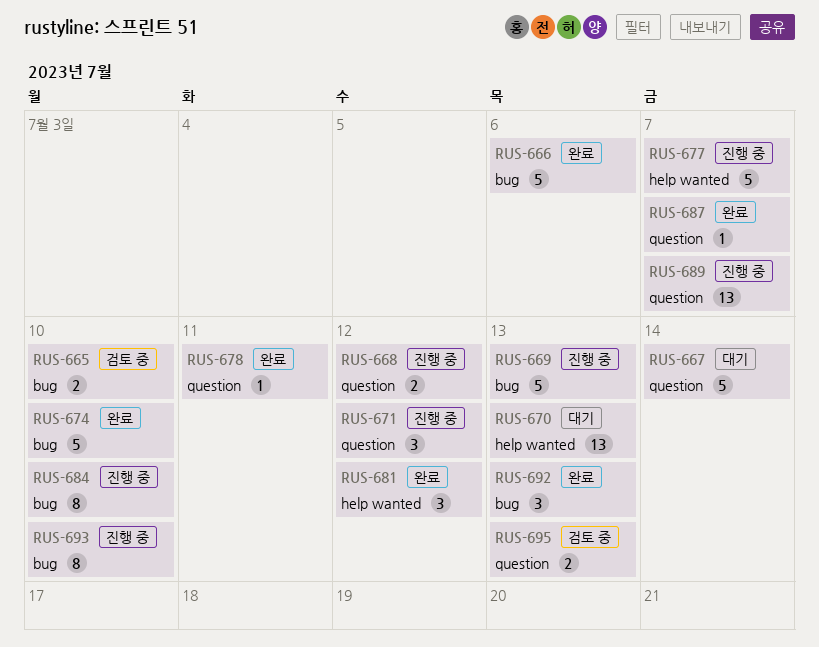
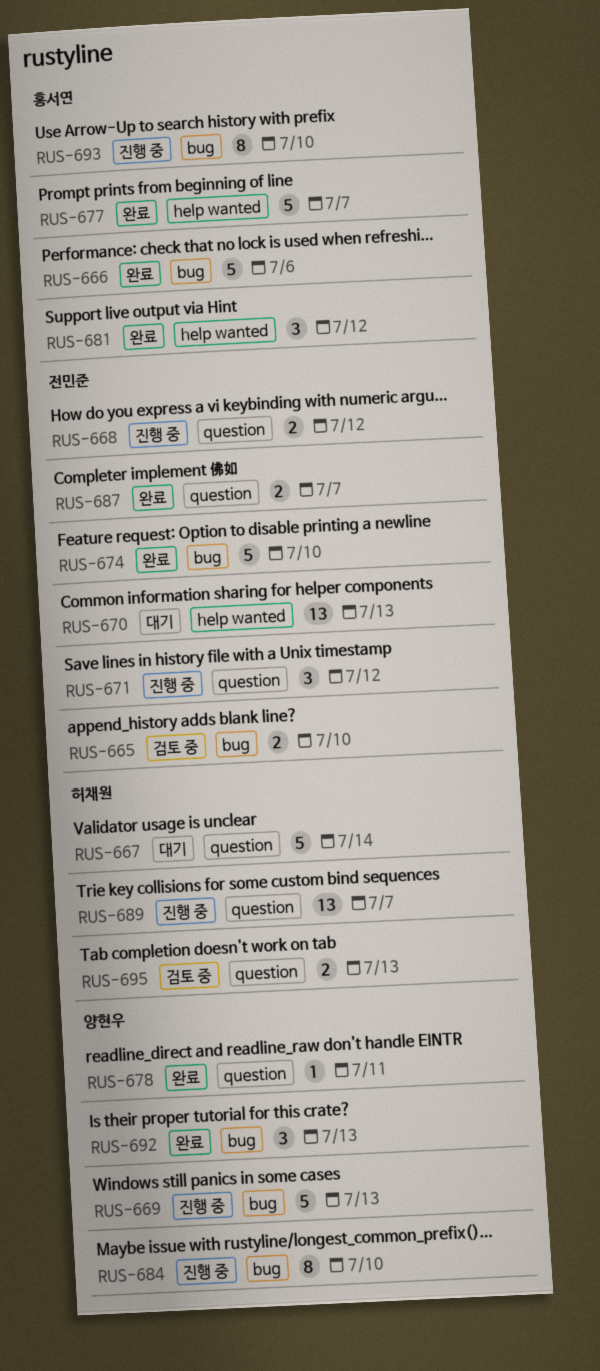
RUS-677, status: 진행 중 -> 완료
RUS-687, estimate: 1 -> 2

